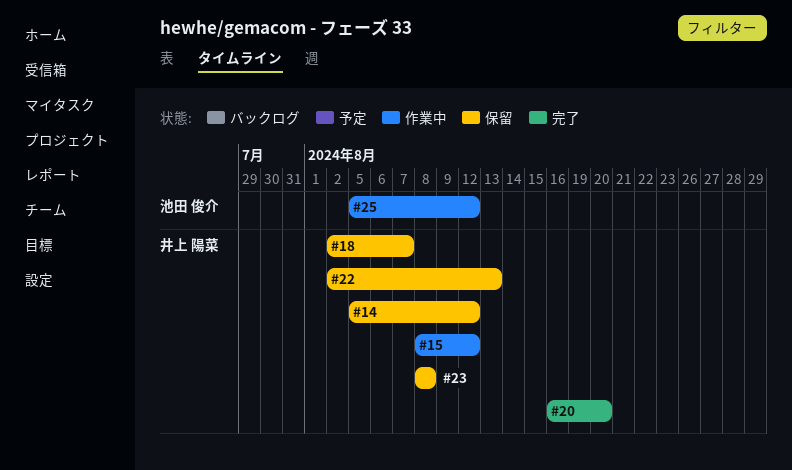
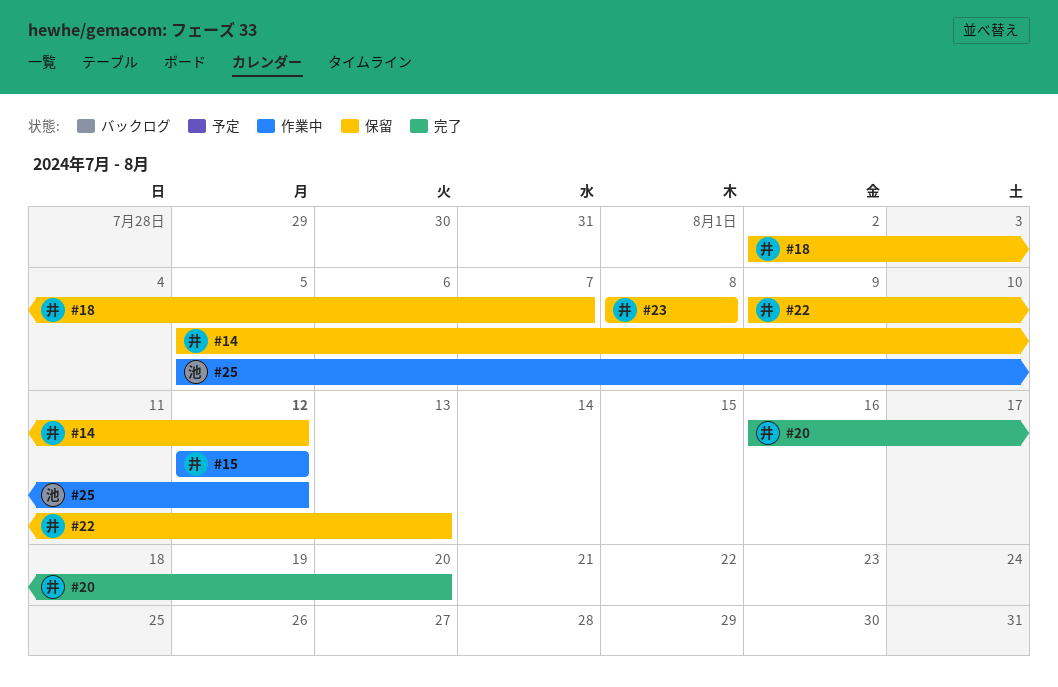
#15, start: Aug 8 -> Aug 12
#22, start: Aug 2 -> Aug 9

